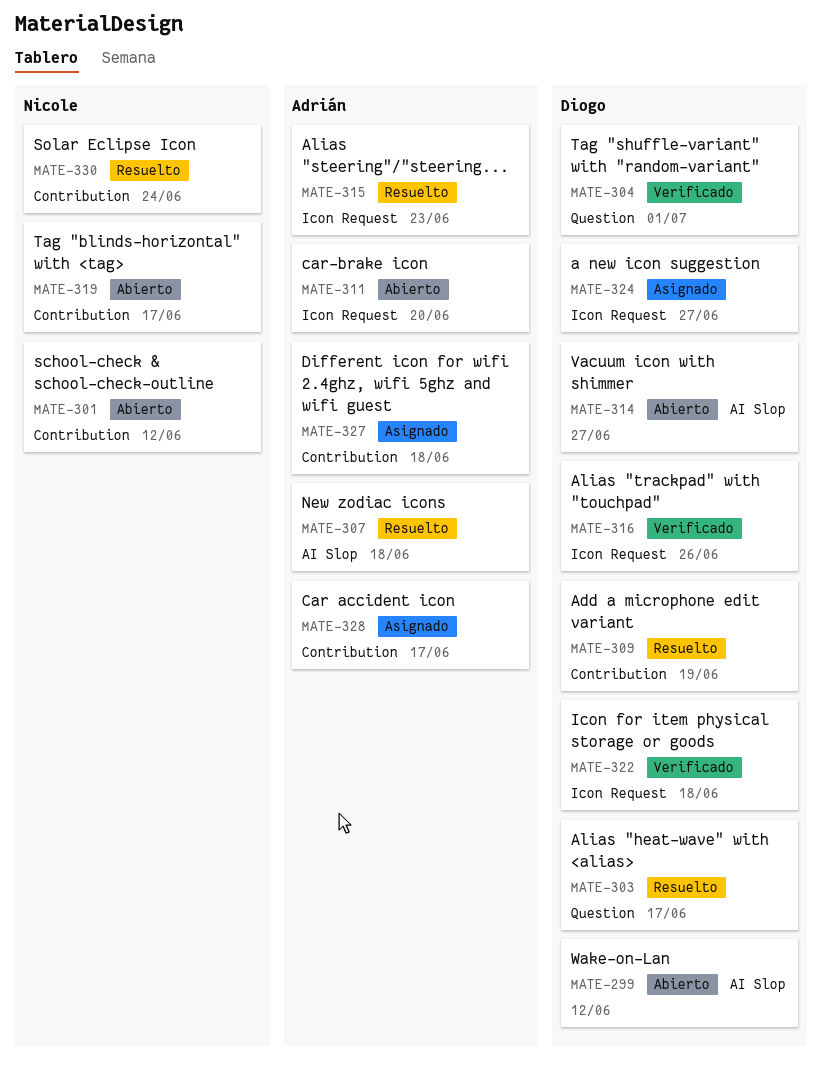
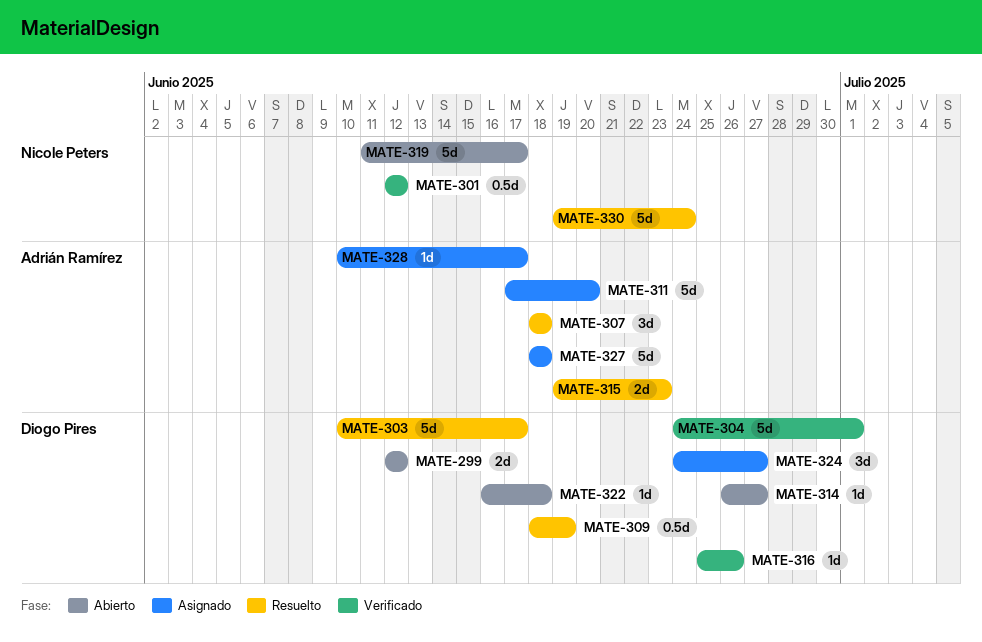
MATE-301, status: Abierto -> Verificado
MATE-311, status: Abierto -> Asignado
MATE-322, status: Verificado -> Abierto

